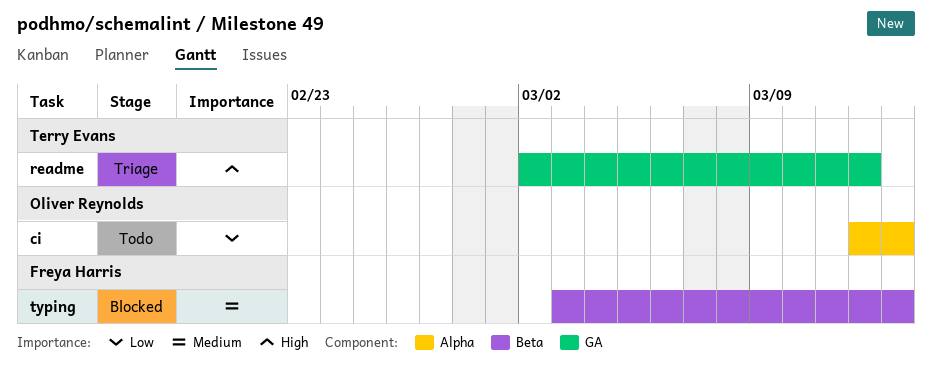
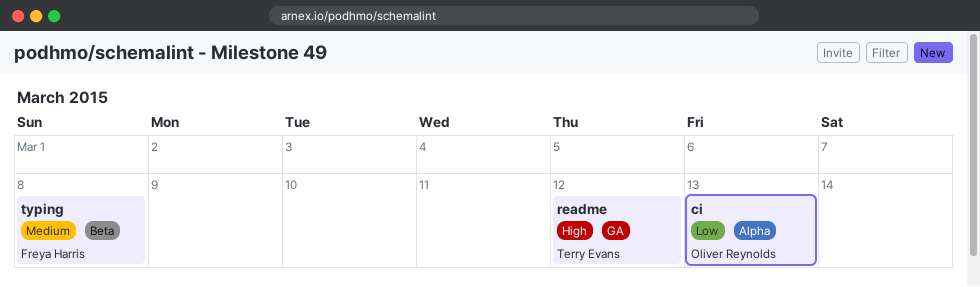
typing, due: Mar 13 -> Mar 8

